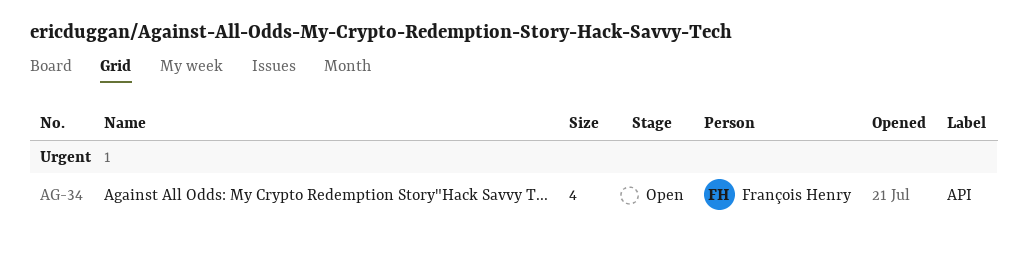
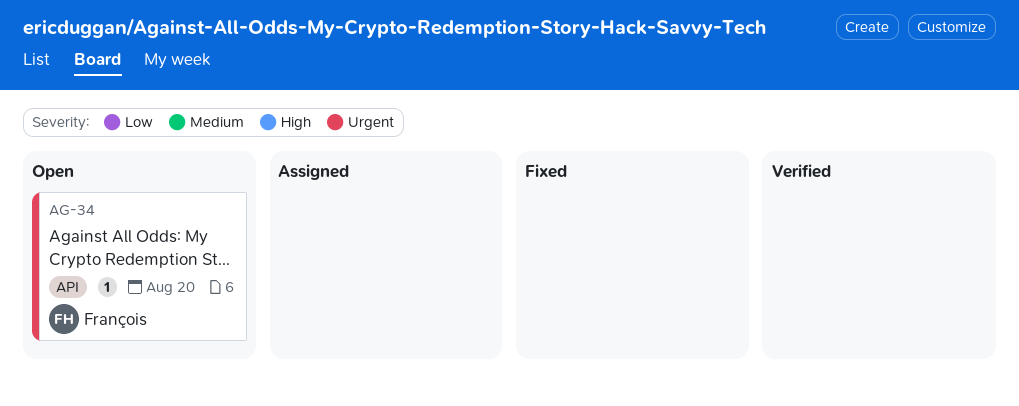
AG-34, estimate: 4 -> 1

